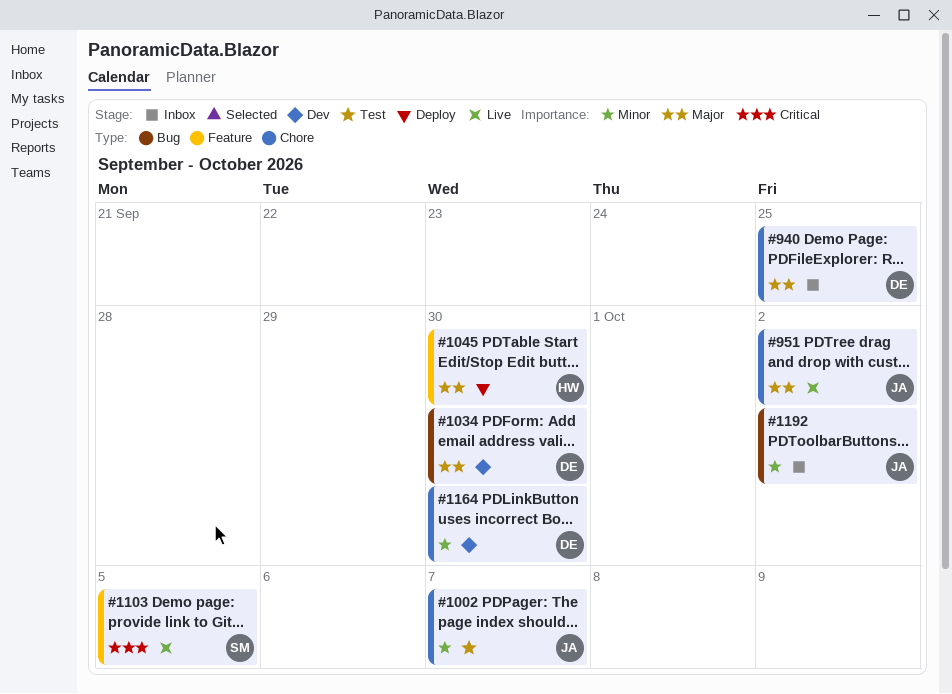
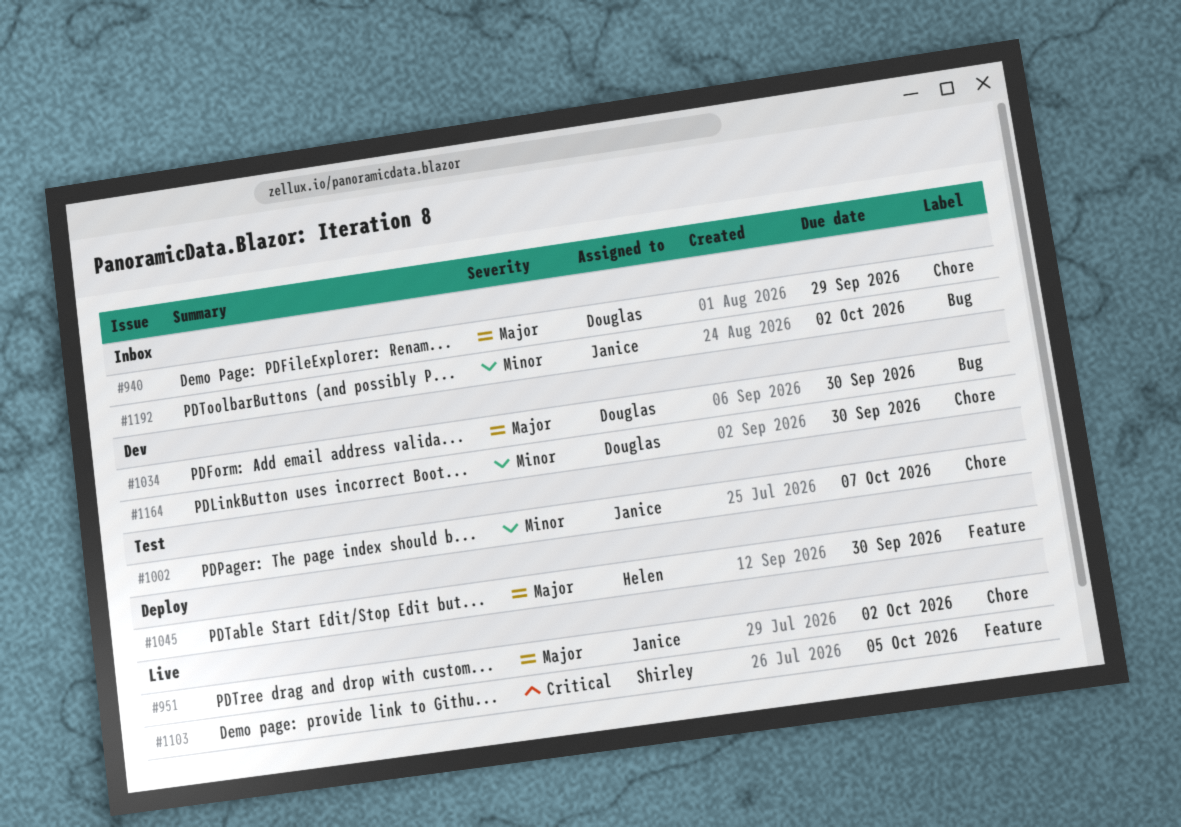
#940, due: Sep 25 -> Sep 29

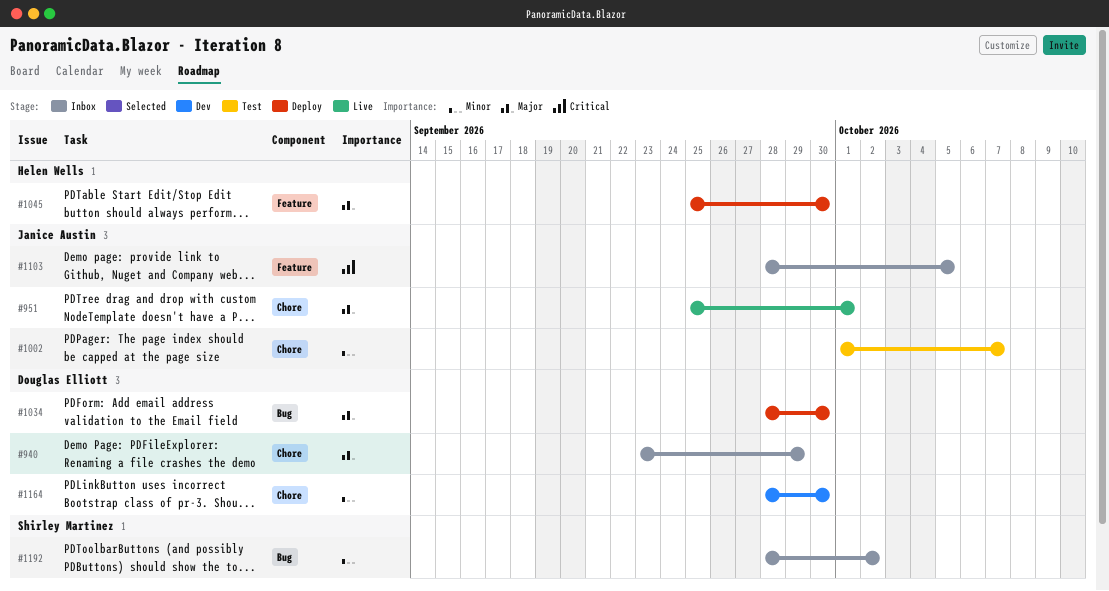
#951, due: Oct 2 -> Oct 1
#1034, status: Dev -> Deploy
#1103, status: Live -> Inbox
#1103, owner: Shirley Martinez -> Janice Austin
#1192, owner: Janice Austin -> Shirley Martinez

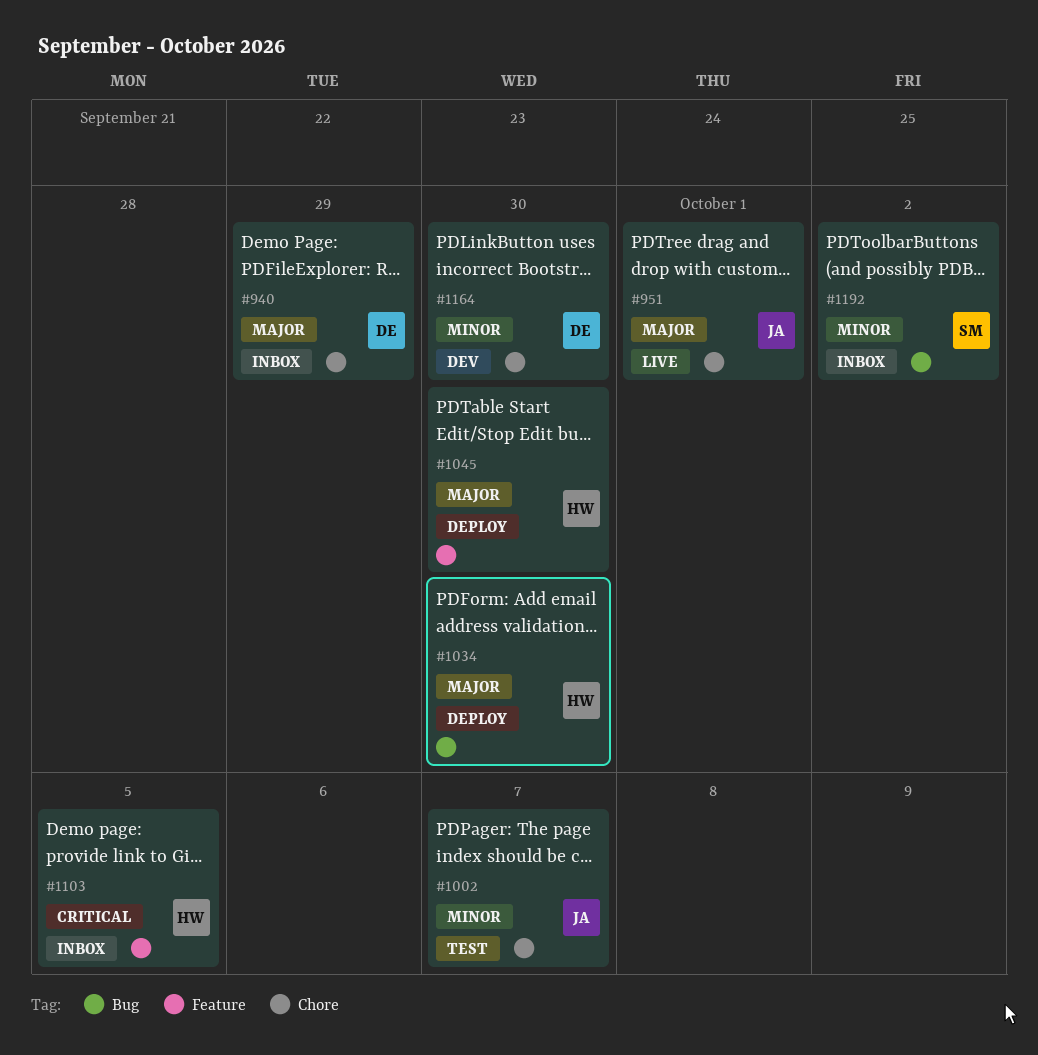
#1034, owner: Douglas Elliott -> Helen Wells
#1103, owner: Janice Austin -> Helen Wells

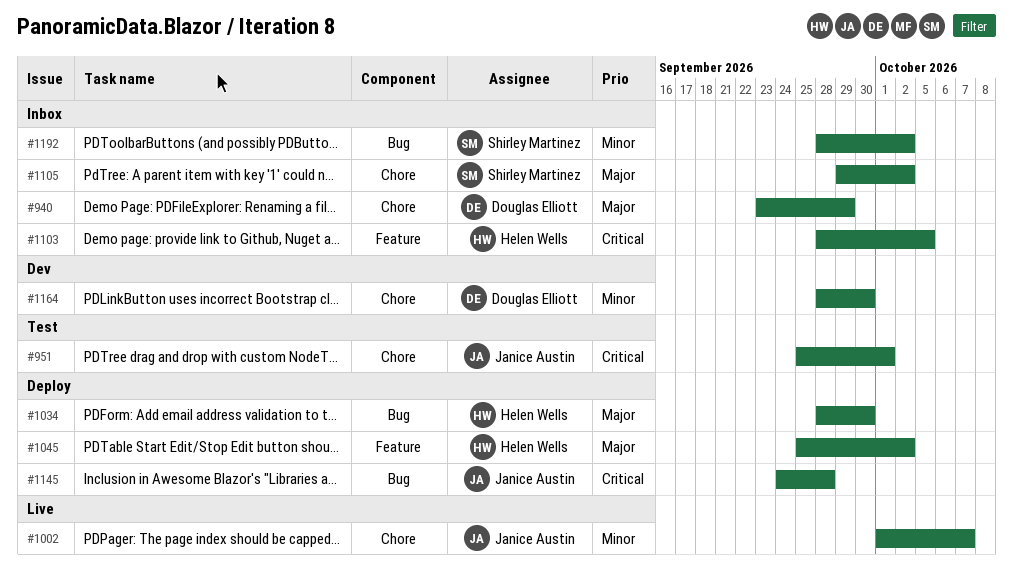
#951, status: Live -> Test
#951, priority: Major -> Critical
#1002, status: Test -> Live
#1045, due: Sep 30 -> Oct 2
#1105: none -> present
#1145: none -> present

